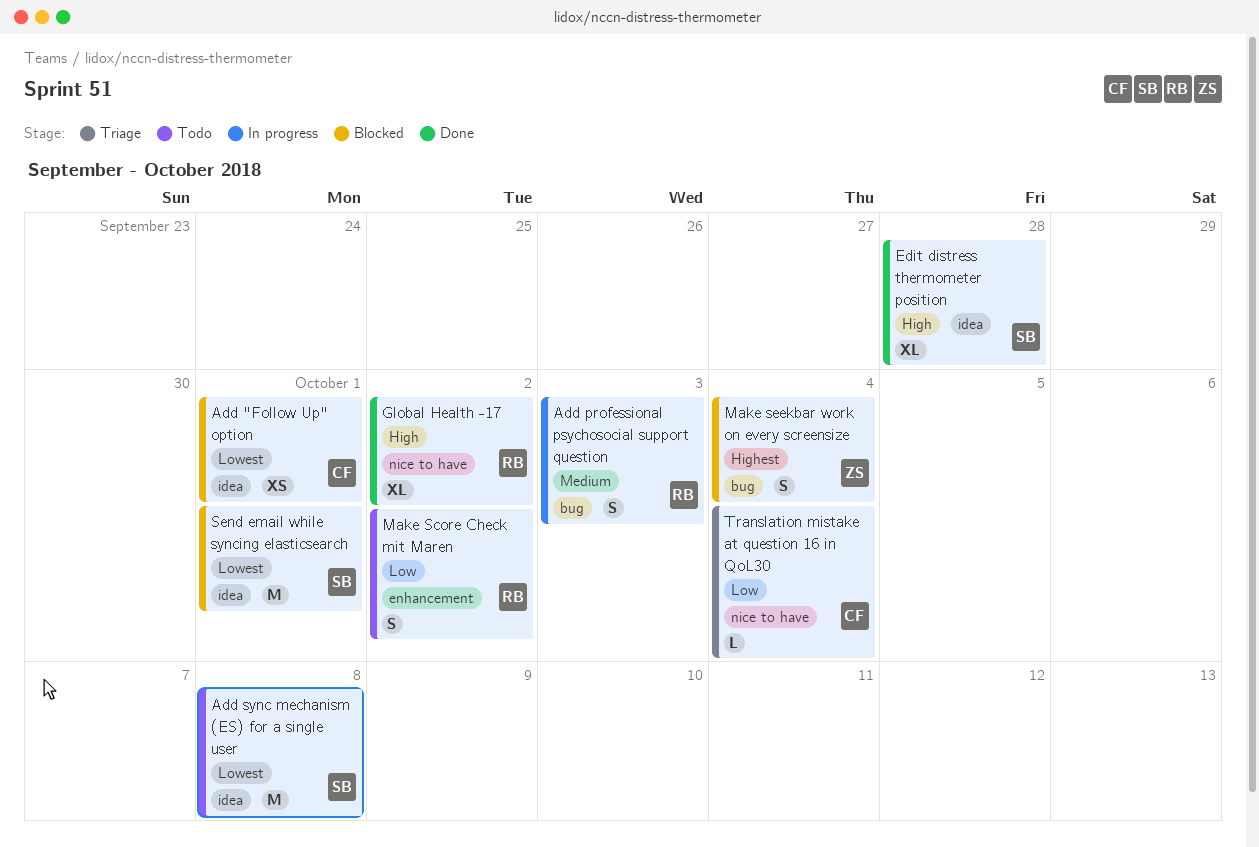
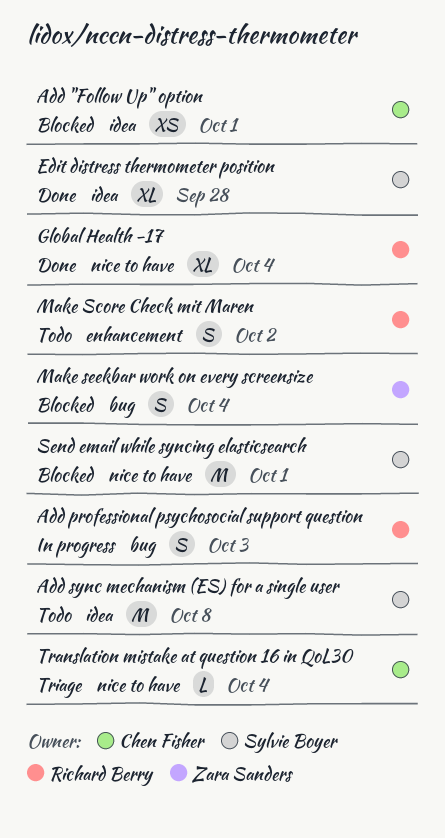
Global Health -17, due: Oct 2 -> Oct 4
Send email while syncing elasticsearch, label: idea -> nice to have

